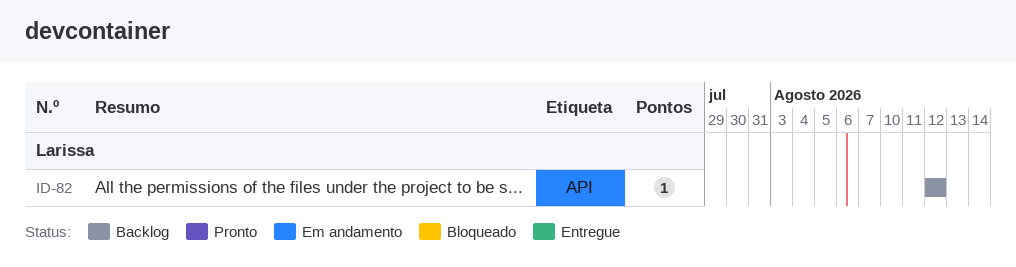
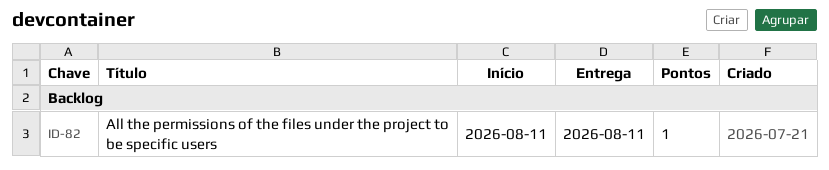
ID-82, start: Aug 12 -> Aug 11
ID-82, due: Aug 12 -> Aug 11

